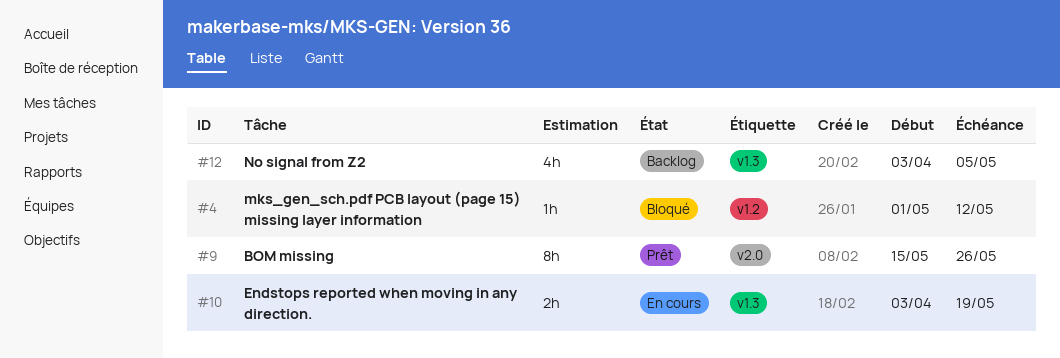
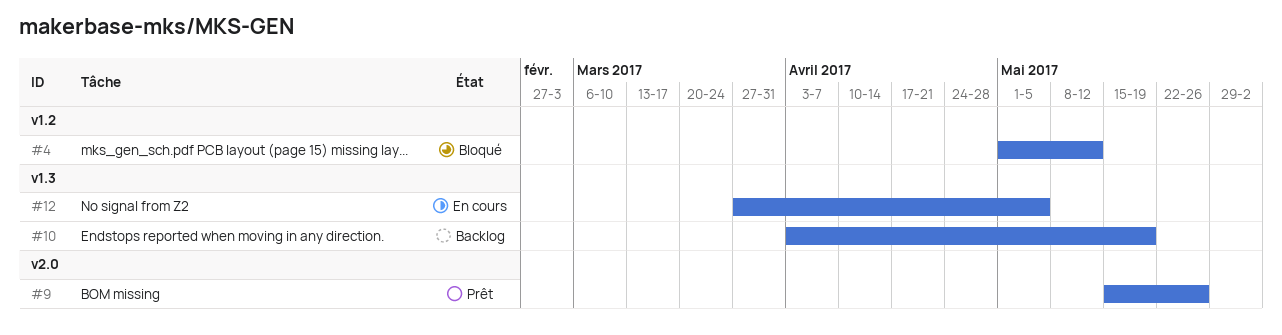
#10, status: En cours -> Backlog
#12, status: Backlog -> En cours
#12, start: Apr 3 -> Mar 27

